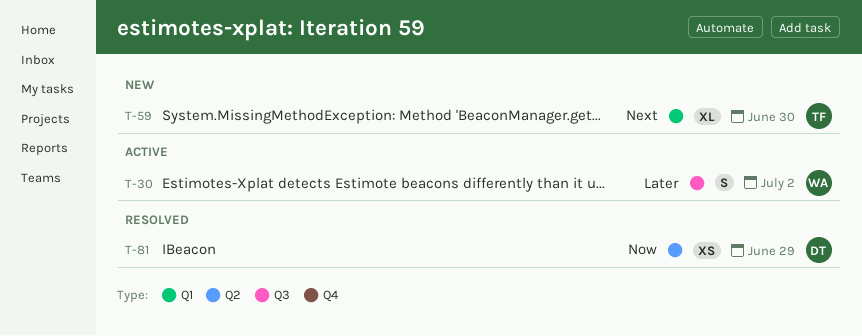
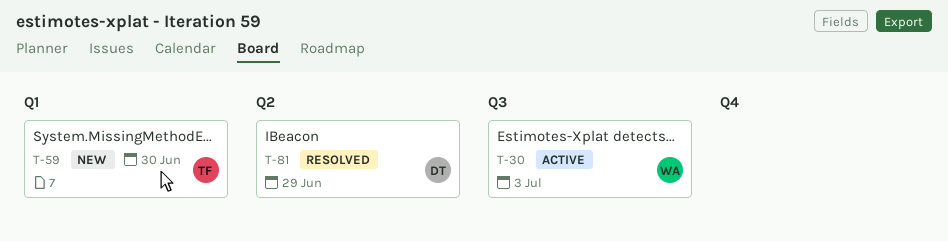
T-30, due: Jul 2 -> Jul 3

